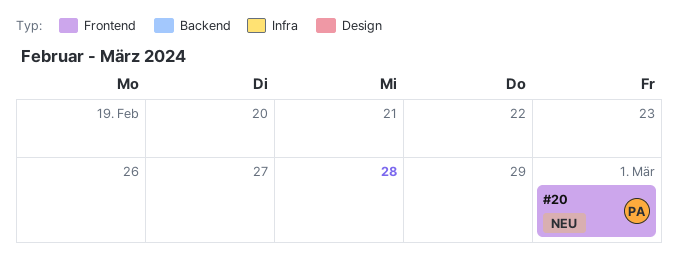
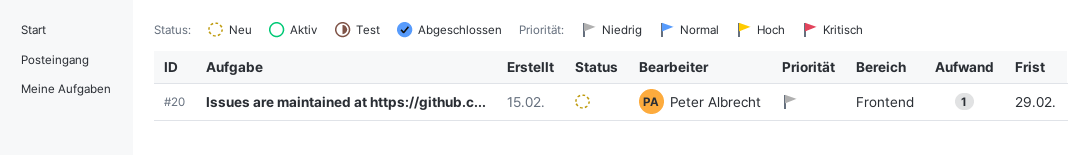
#20, due: Mar 1 -> Feb 29

